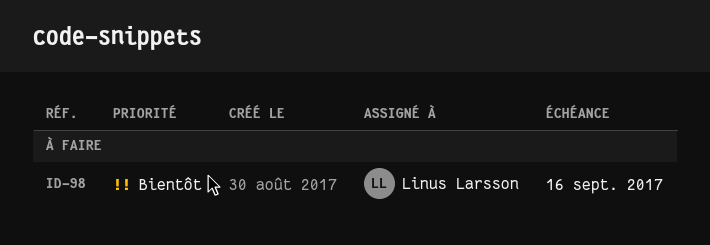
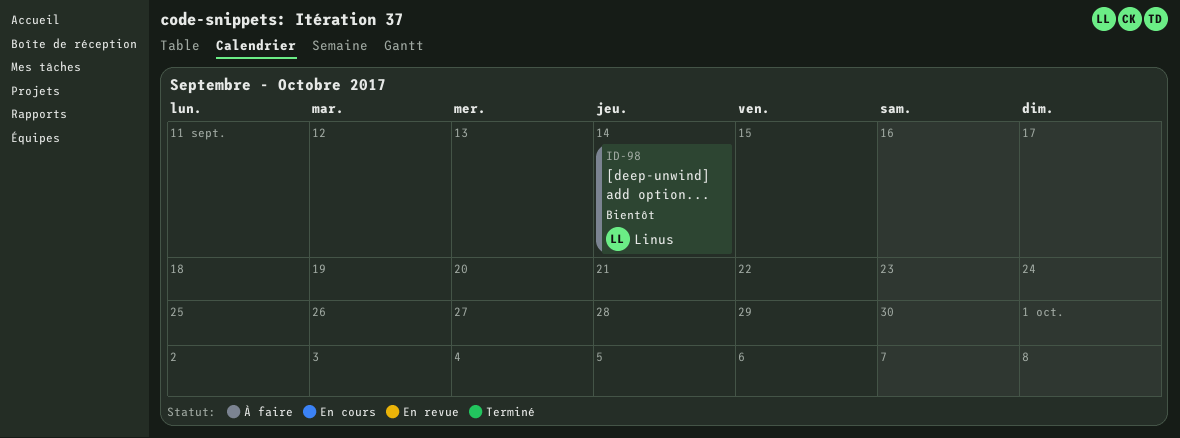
ID-98, due: Sep 16 -> Sep 14

